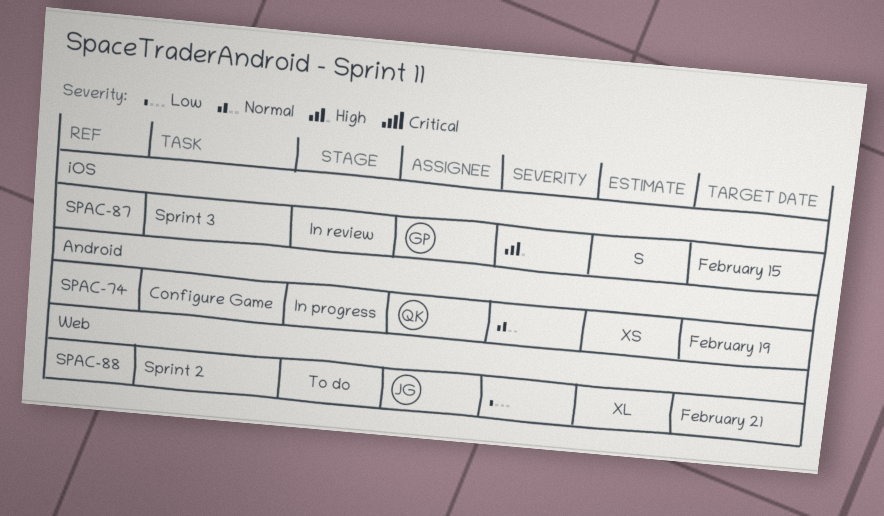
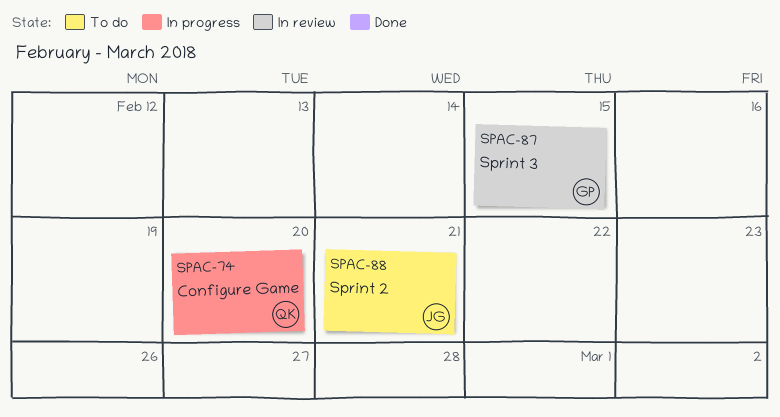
SPAC-74, due: Feb 19 -> Feb 20

